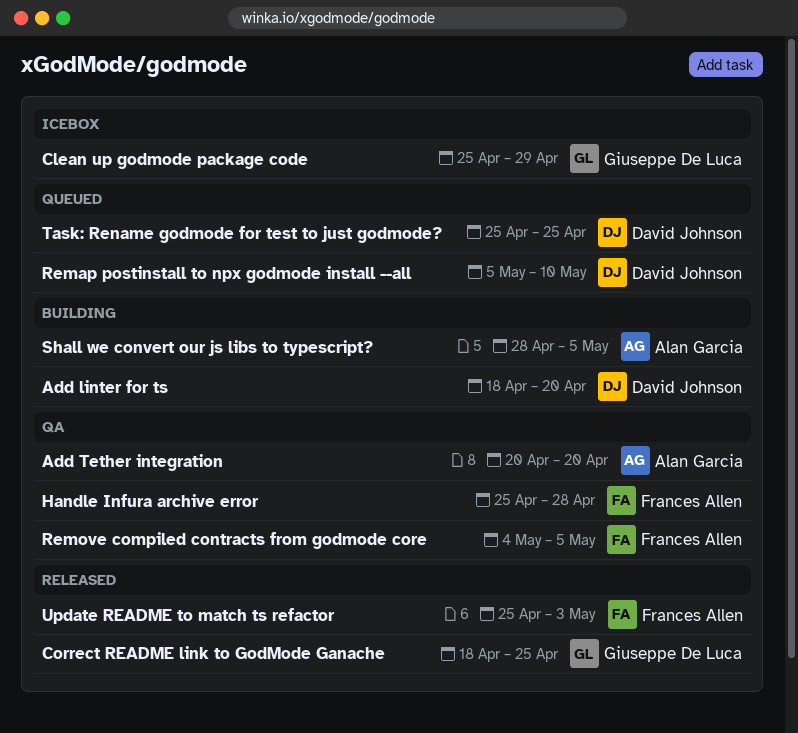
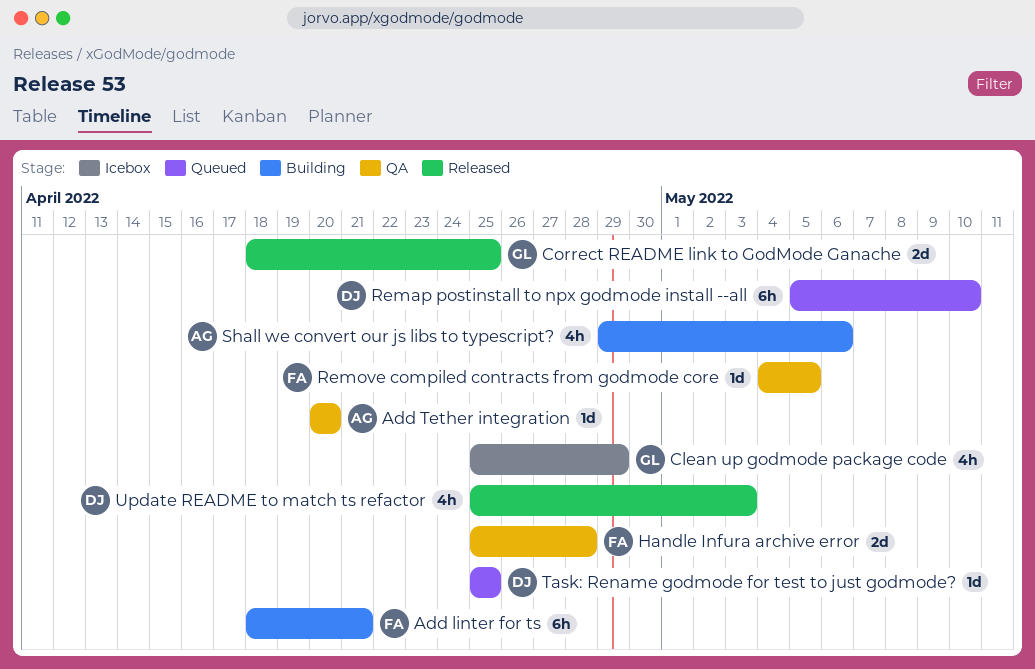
Add linter for ts, owner: David Johnson -> Frances Allen
Add linter for ts, due: Apr 20 -> Apr 21
Shall we convert our js libs to typescript?, start: Apr 28 -> Apr 29
Shall we convert our js libs to typescript?, due: May 5 -> May 6
Update README to match ts refactor, owner: Frances Allen -> David Johnson

